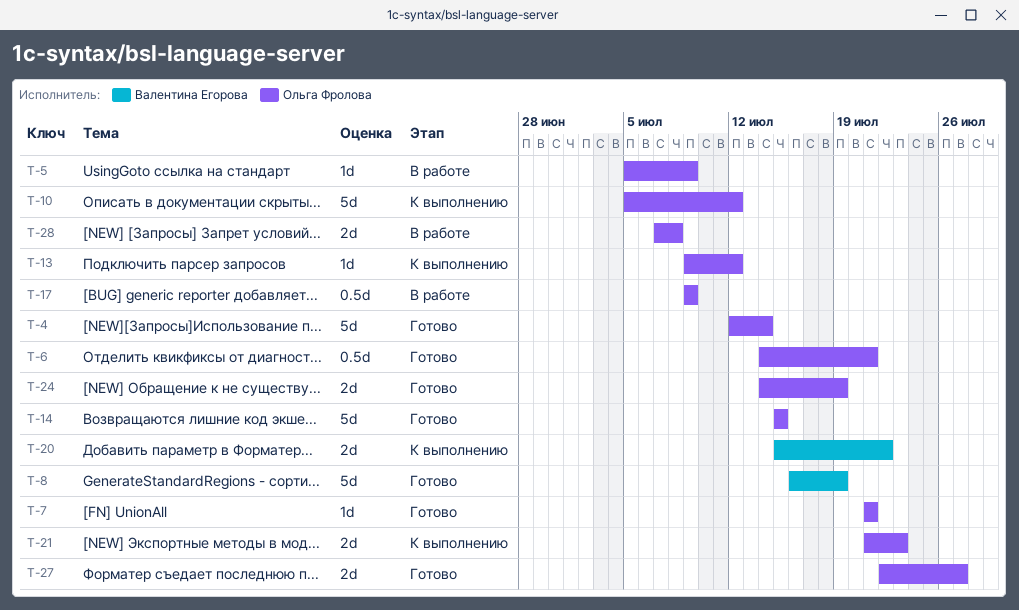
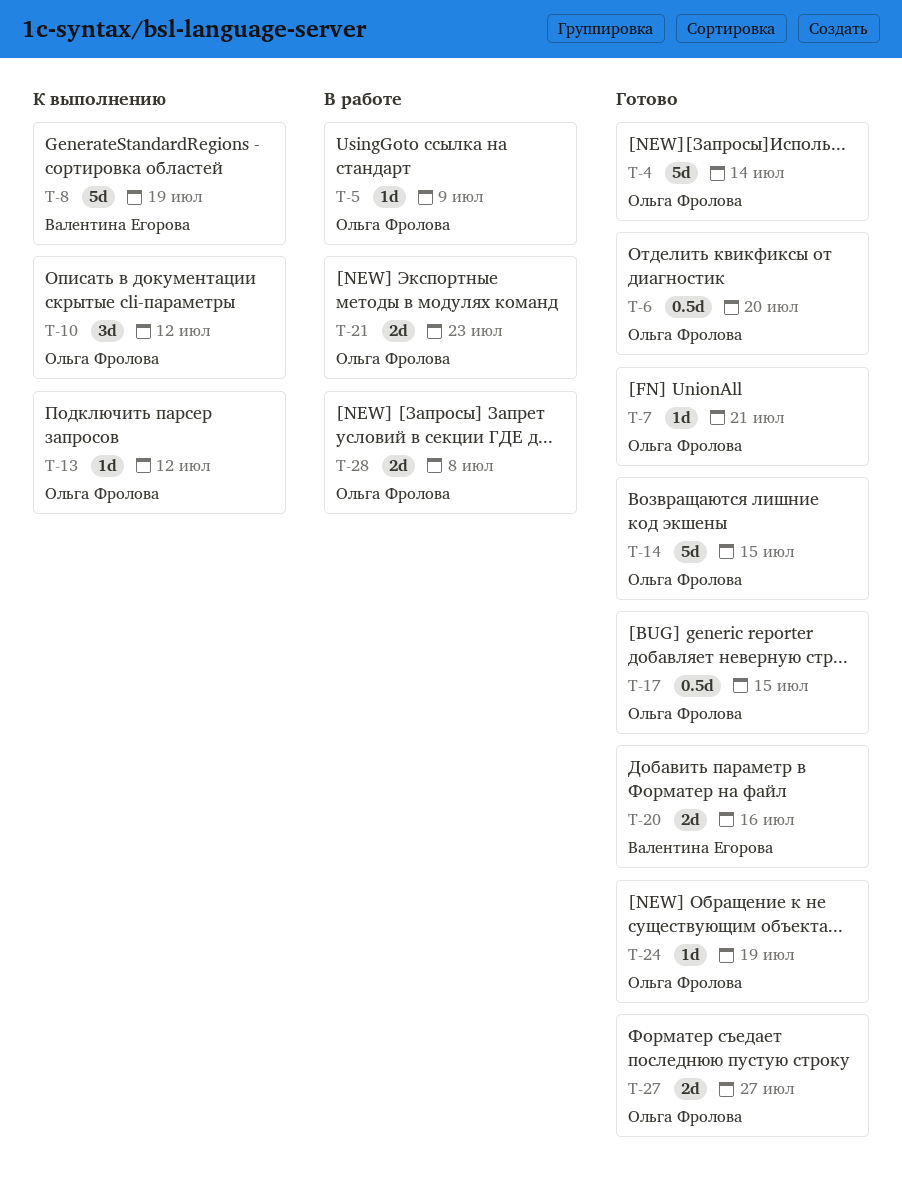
T-6, due: Jul 21 -> Jul 20
T-8, status: Готово -> К выполнению
T-10, estimate: 5d -> 3d
T-17, status: В работе -> Готово
T-17, due: Jul 9 -> Jul 15
T-20, status: К выполнению -> Готово
T-20, due: Jul 22 -> Jul 16
T-21, status: К выполнению -> В работе
T-24, estimate: 2d -> 1d

